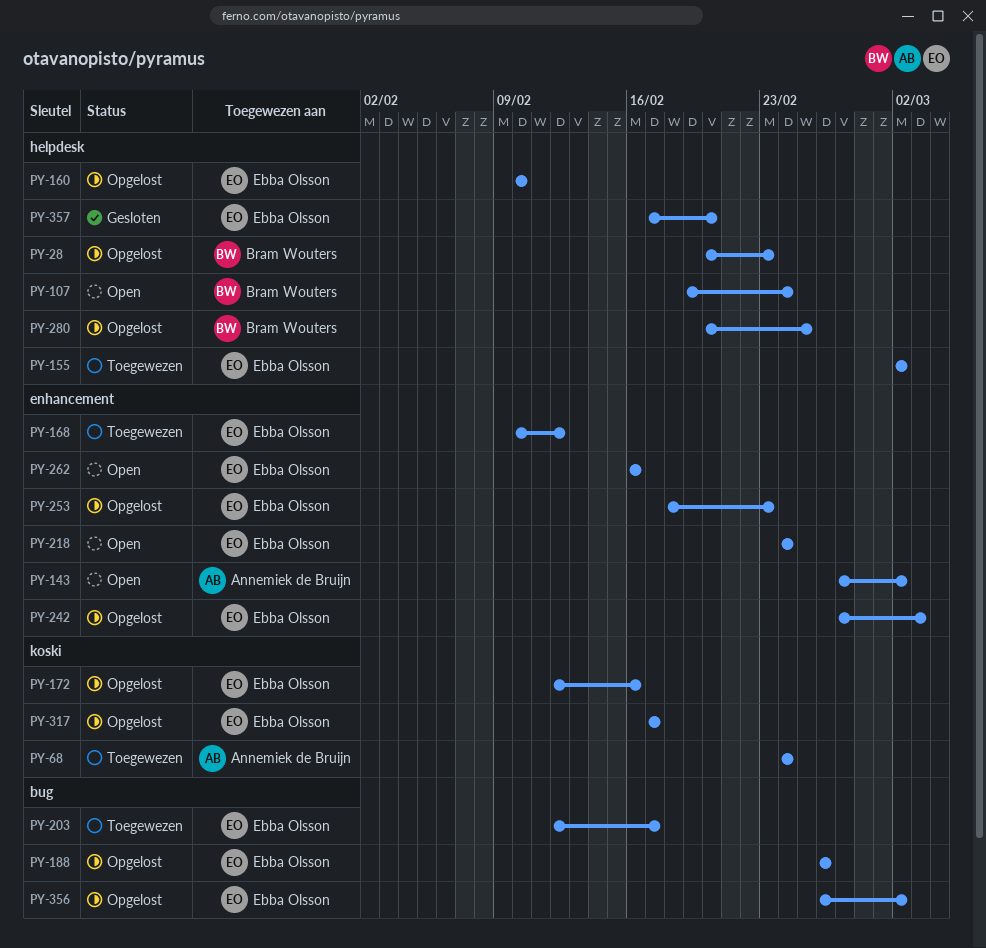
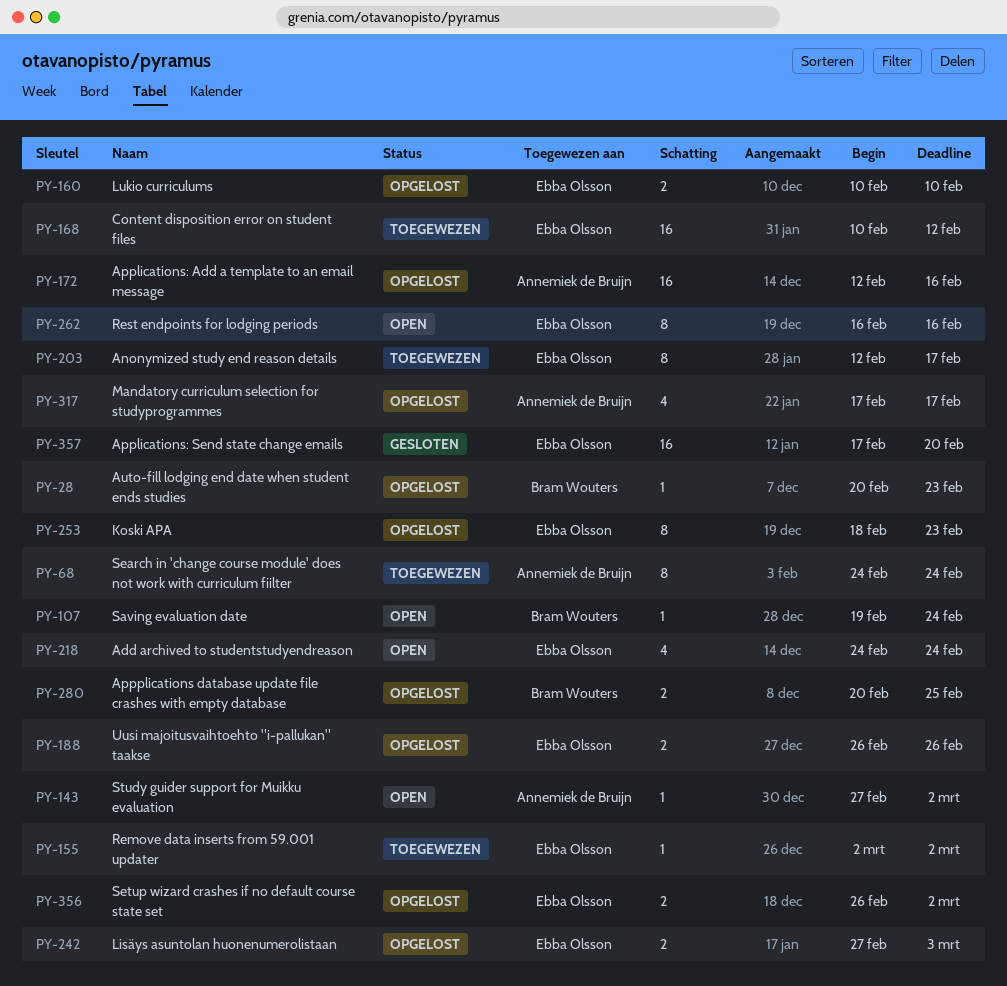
PY-172, owner: Ebba Olsson -> Annemiek de Bruijn
PY-317, owner: Ebba Olsson -> Annemiek de Bruijn

